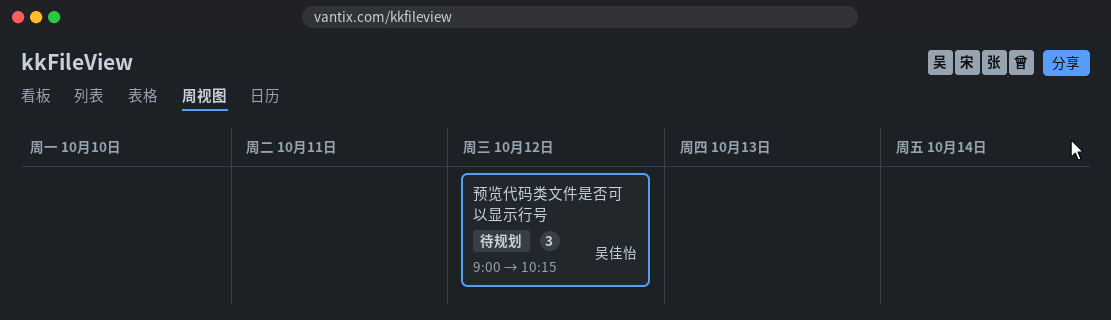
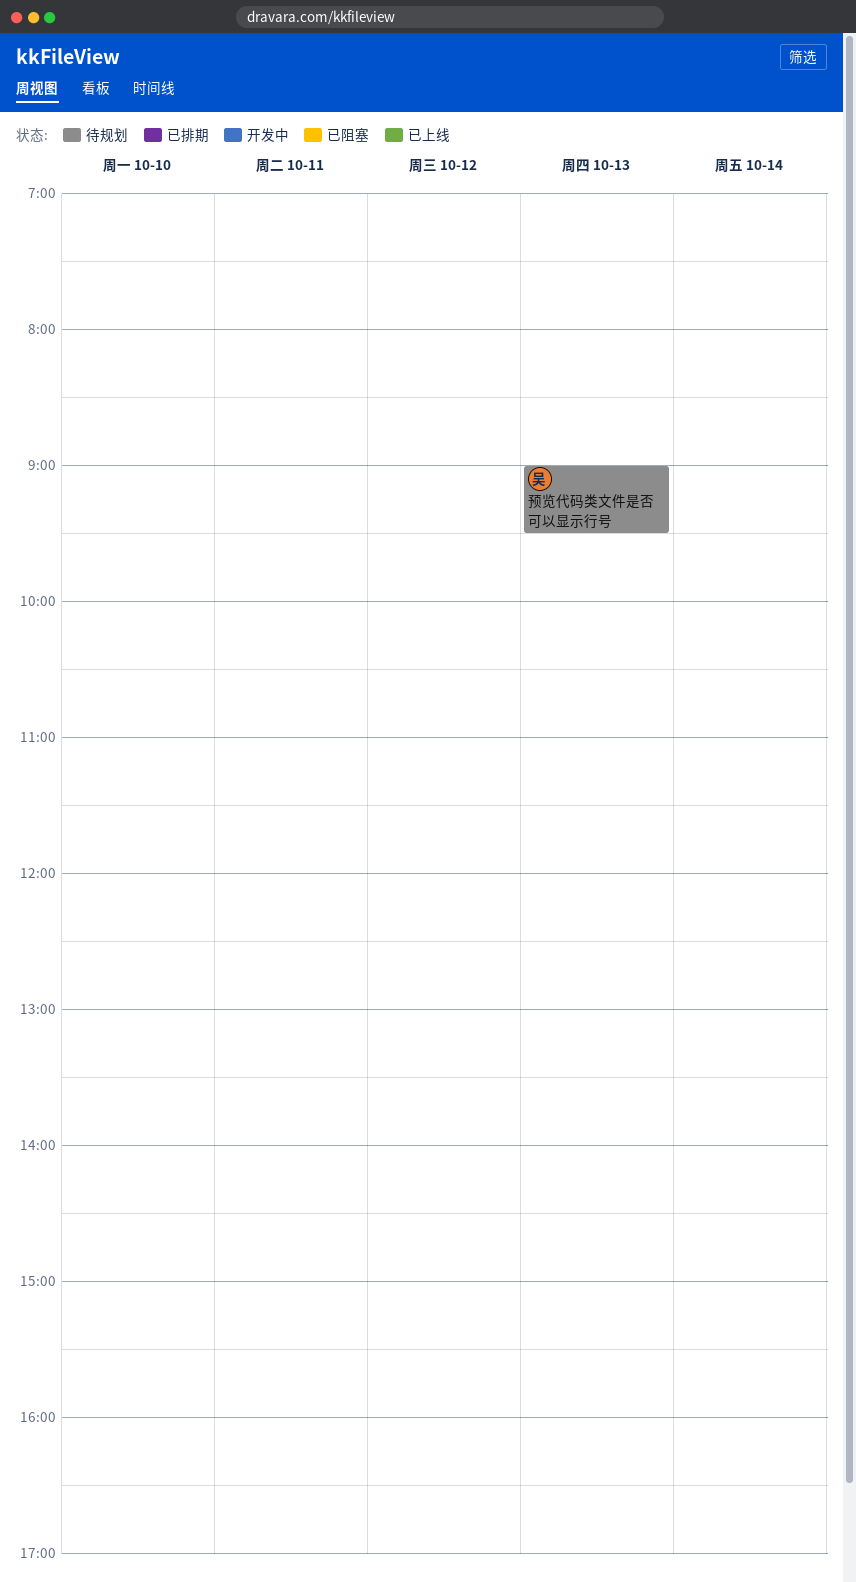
预览代码类文件是否可以显示行号, day: Oct 12 -> Oct 13
预览代码类文件是否可以显示行号, ends: 10:15 -> 09:30

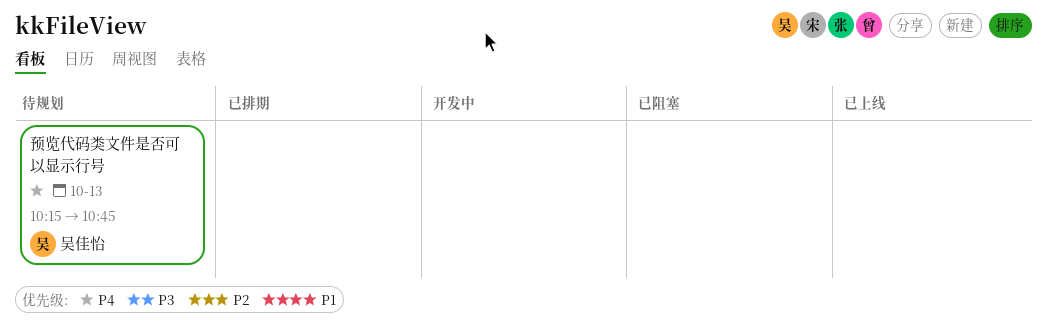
预览代码类文件是否可以显示行号, begins: 09:00 -> 10:15
预览代码类文件是否可以显示行号, ends: 09:30 -> 10:45

